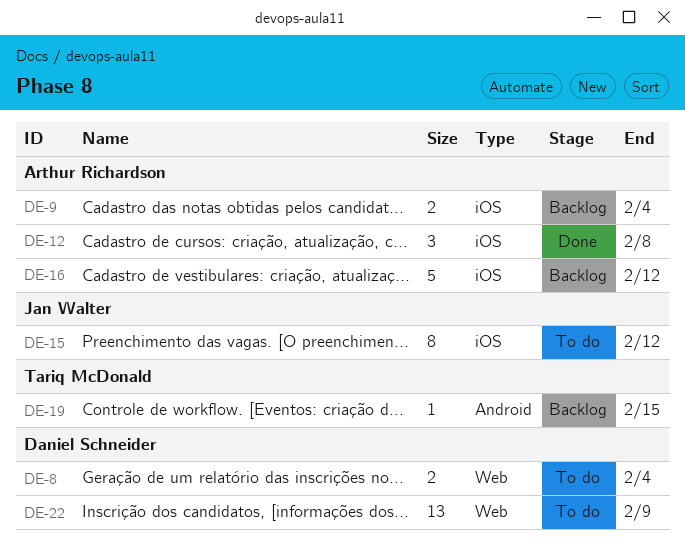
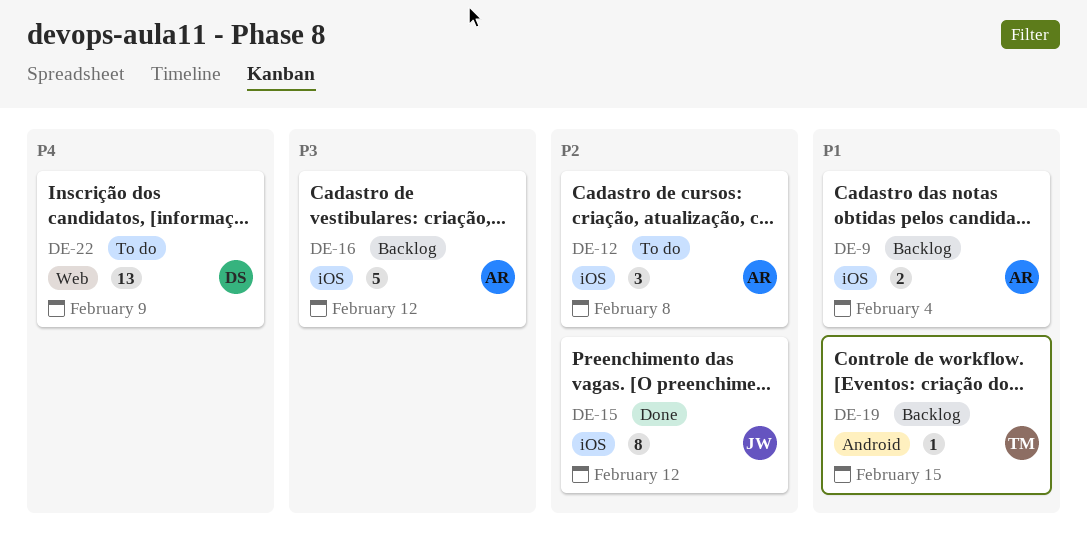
DE-8: present -> none
DE-12, status: Done -> To do
DE-15, status: To do -> Done

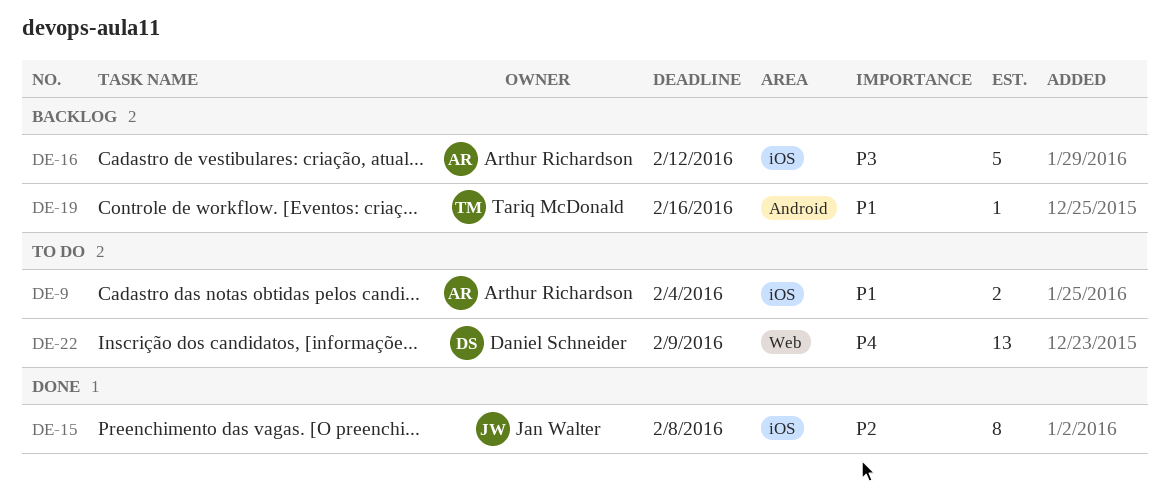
DE-9, status: Backlog -> To do
DE-12: present -> none
DE-15, due: Feb 12 -> Feb 8
DE-19, due: Feb 15 -> Feb 16

